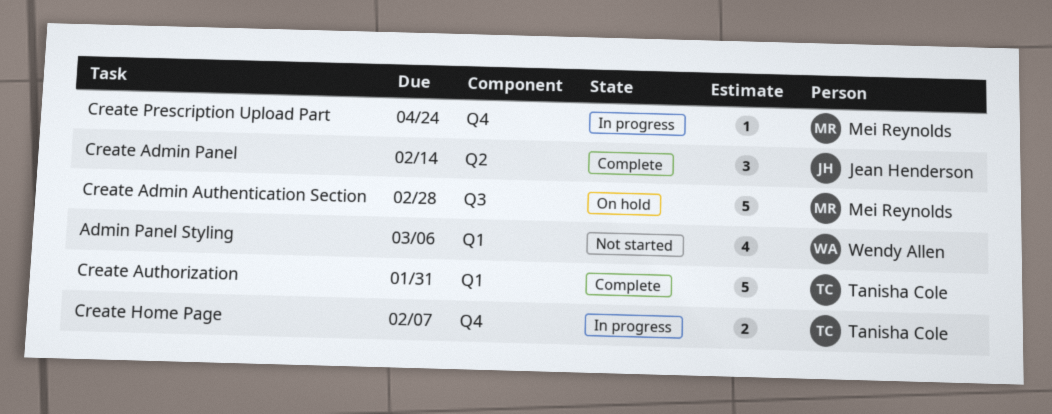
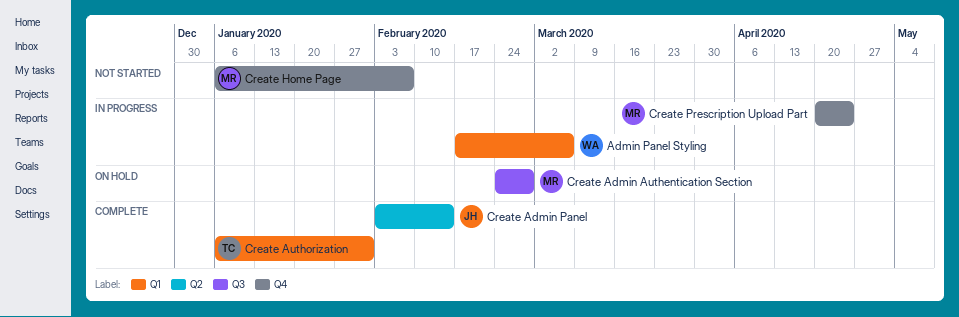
Admin Panel Styling, status: Not started -> In progress
Create Home Page, status: In progress -> Not started
Create Home Page, owner: Tanisha Cole -> Mei Reynolds

